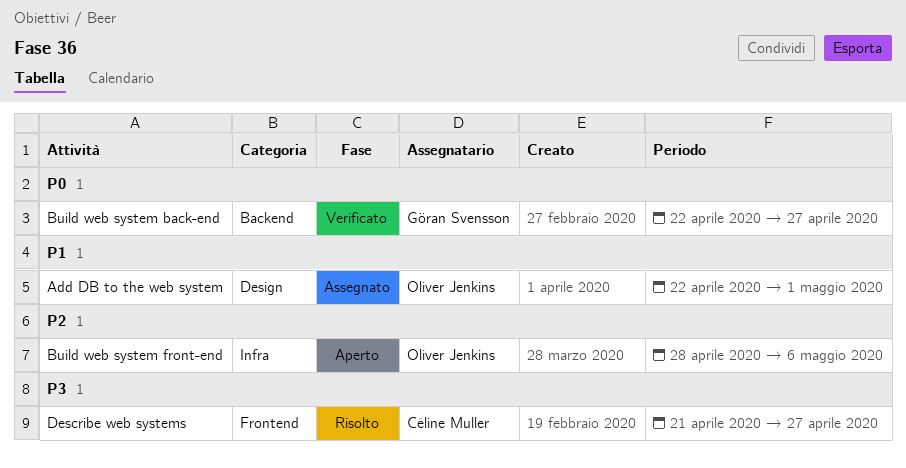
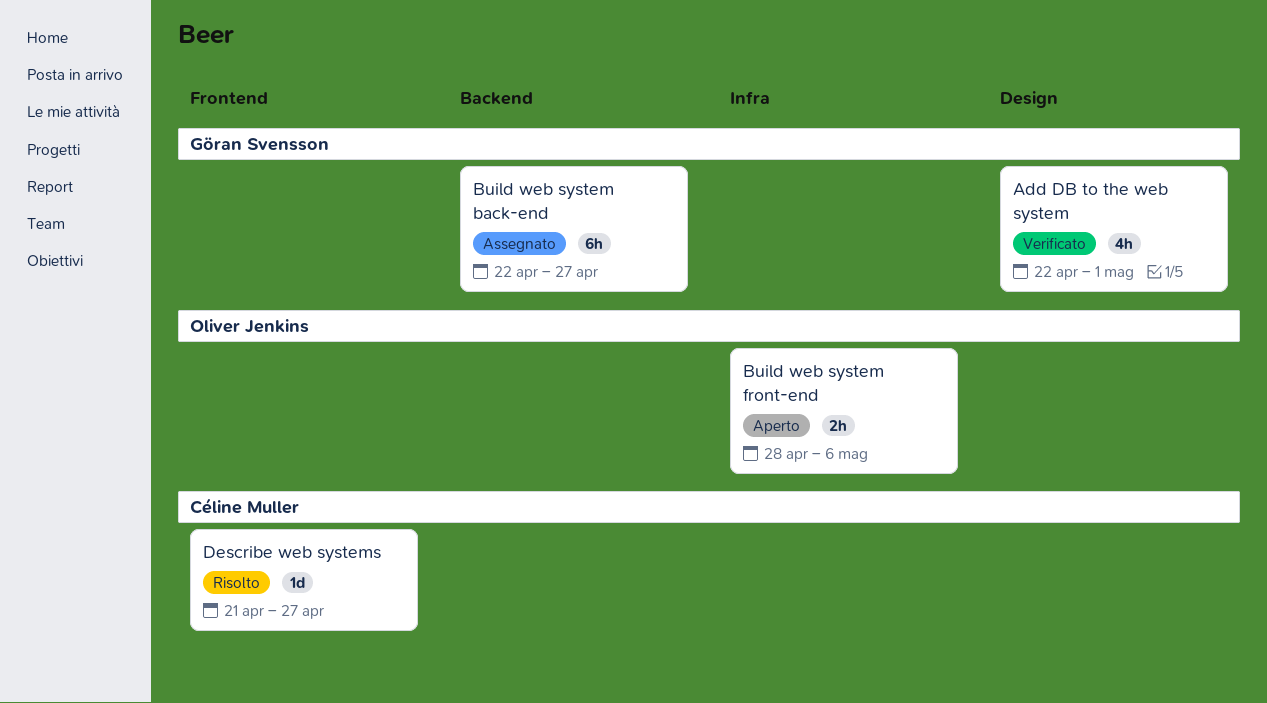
Add DB to the web system, status: Assegnato -> Verificato
Add DB to the web system, owner: Oliver Jenkins -> Göran Svensson
Build web system back-end, status: Verificato -> Assegnato

